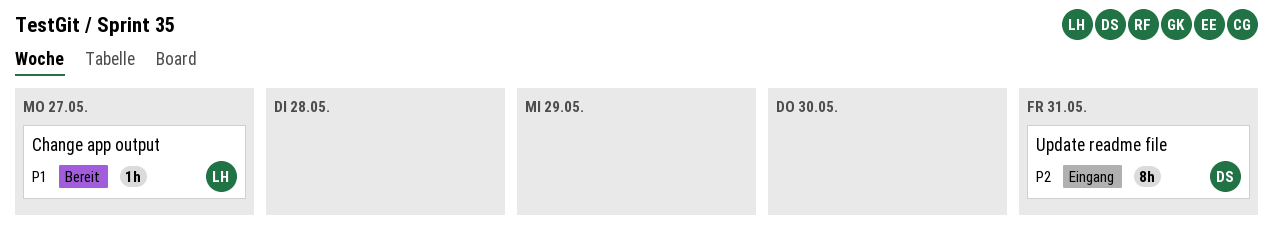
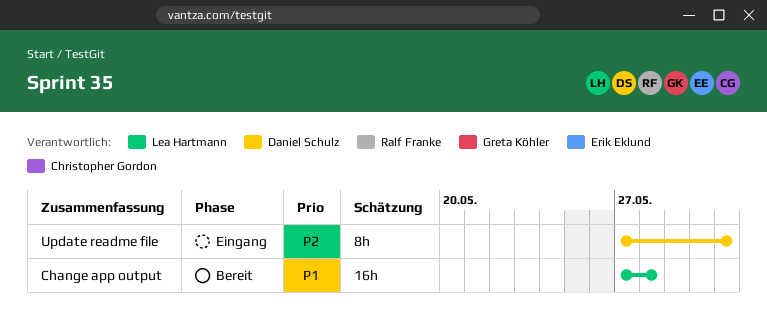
Change app output, estimate: 1h -> 16h
Change app output, due: May 27 -> May 28

